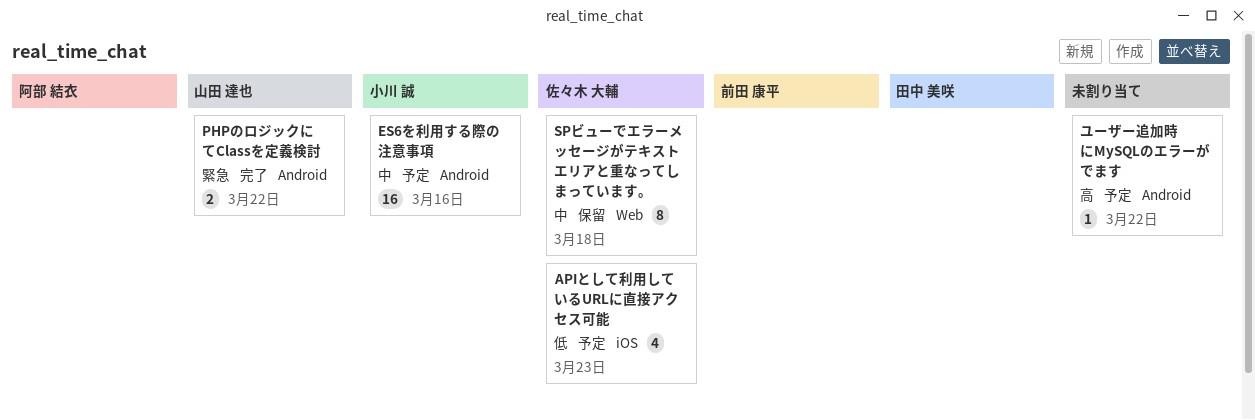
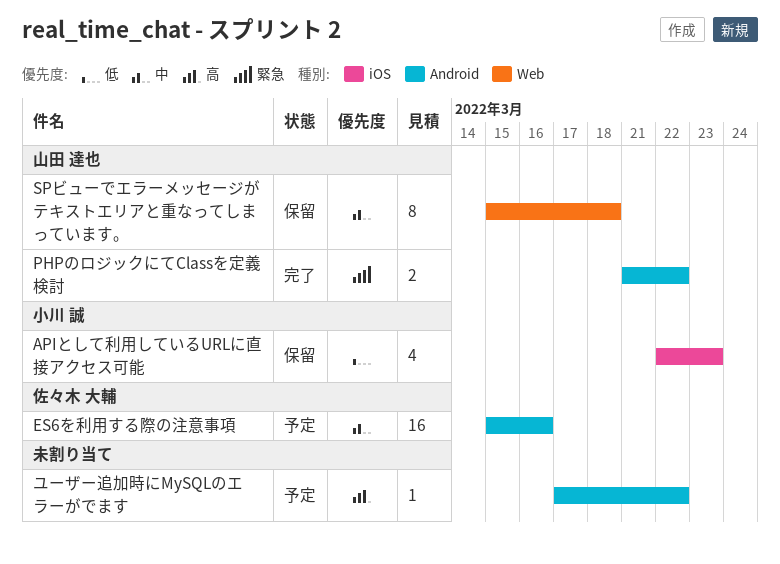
APIとして利用しているURLに直接アクセス可能, status: 予定 -> 保留
APIとして利用しているURLに直接アクセス可能, owner: 佐々木 大輔 -> 小川 誠
ES6を利用する際の注意事項, owner: 小川 誠 -> 佐々木 大輔
SPビューでエラーメッセージがテキストエリアと重なってしまっています。, owner: 佐々木 大輔 -> 山田 達也

